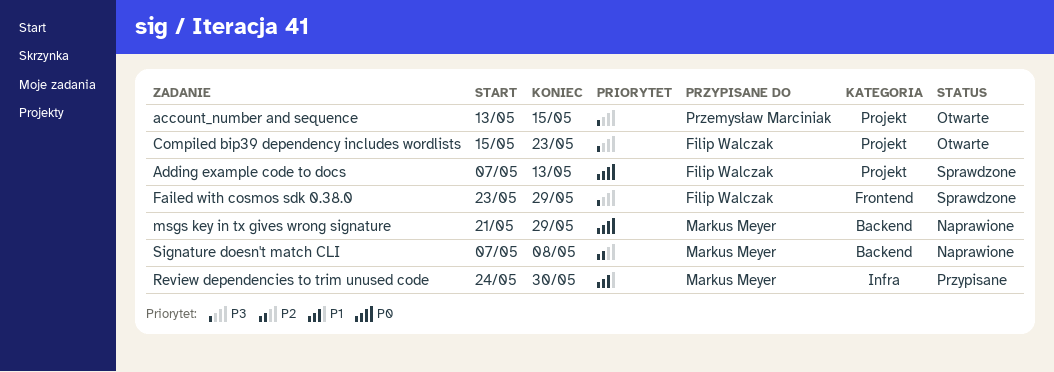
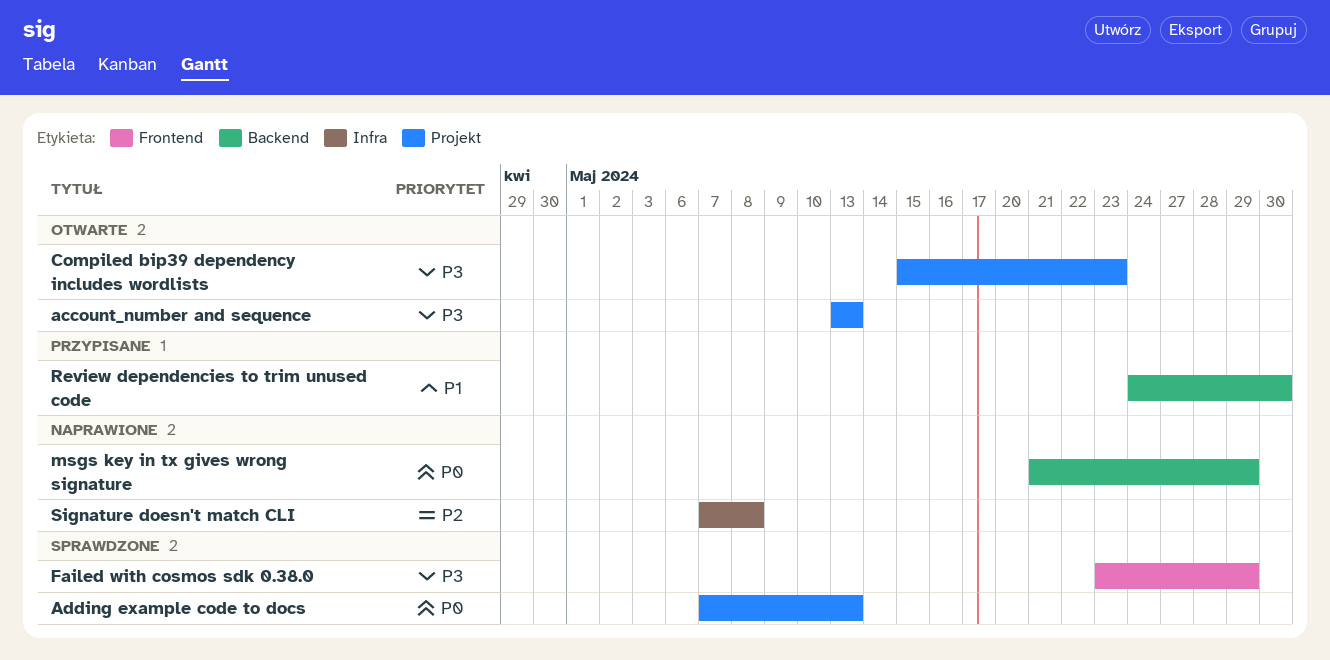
account_number and sequence, due: May 15 -> May 13
Review dependencies to trim unused code, label: Infra -> Backend
Signature doesn't match CLI, label: Backend -> Infra

